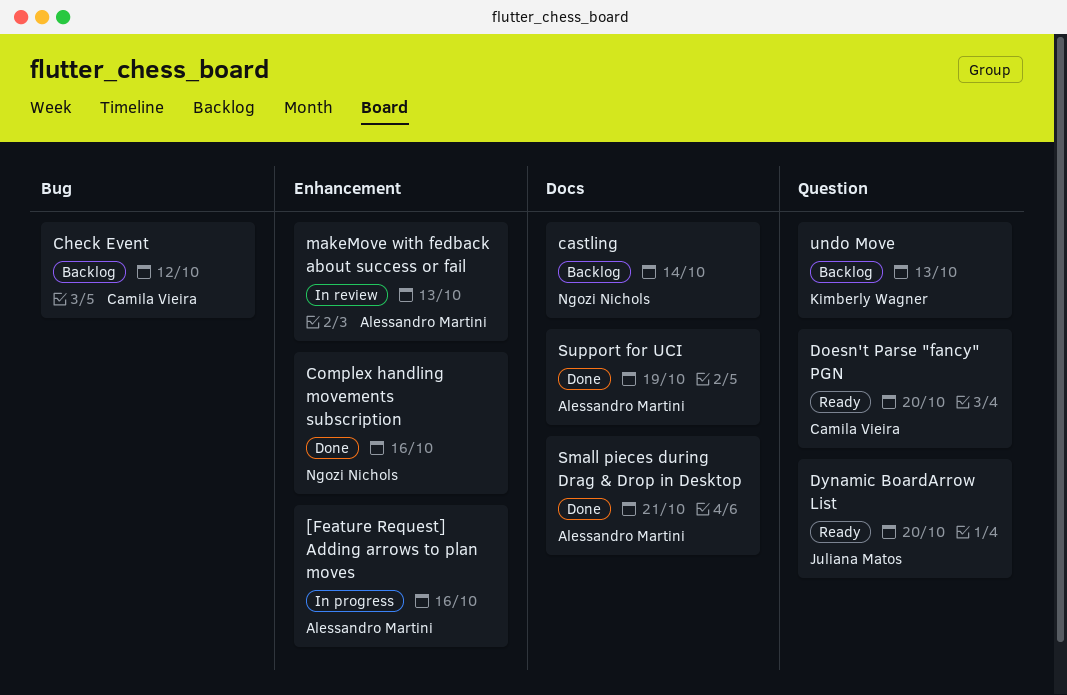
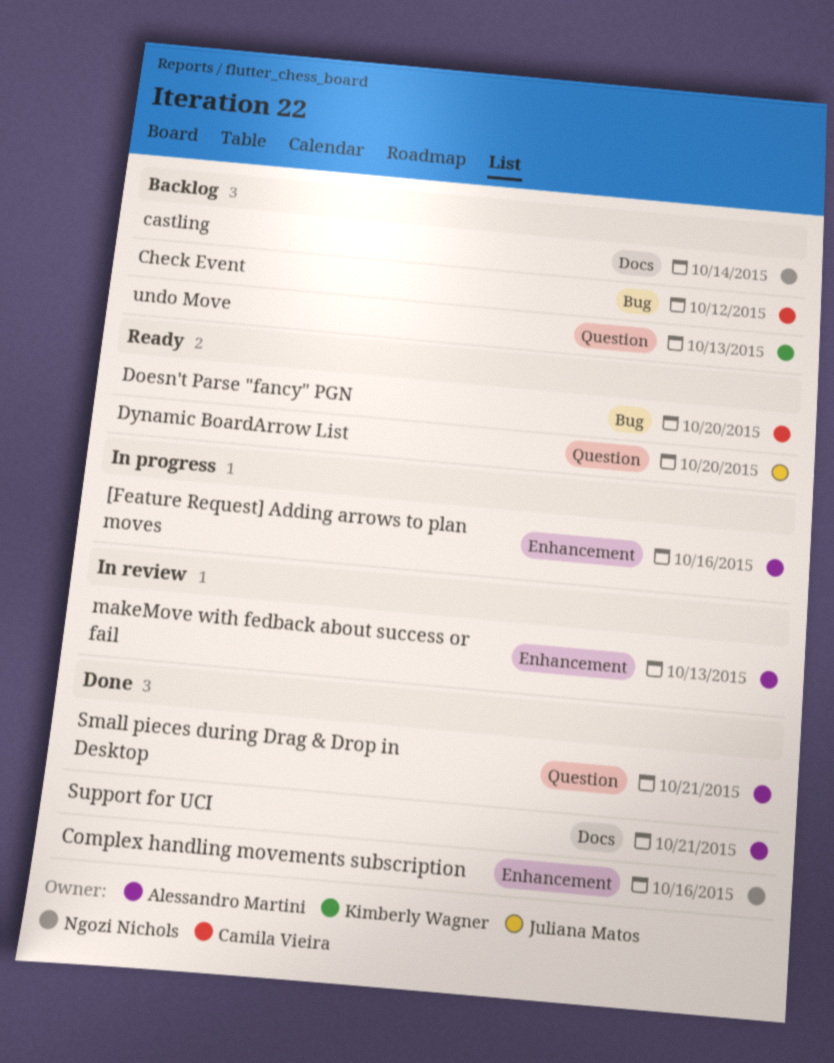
Doesn't Parse "fancy" PGN, label: Question -> Bug
Small pieces during Drag & Drop in Desktop, label: Docs -> Question
Support for UCI, due: Oct 19 -> Oct 21

